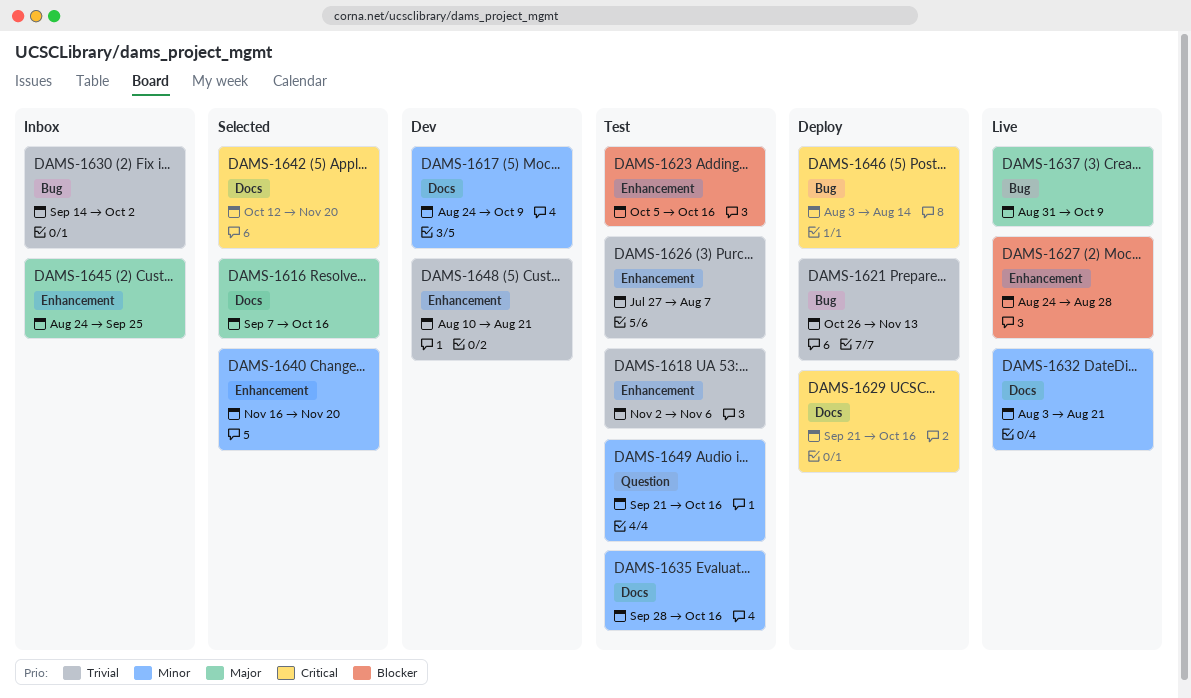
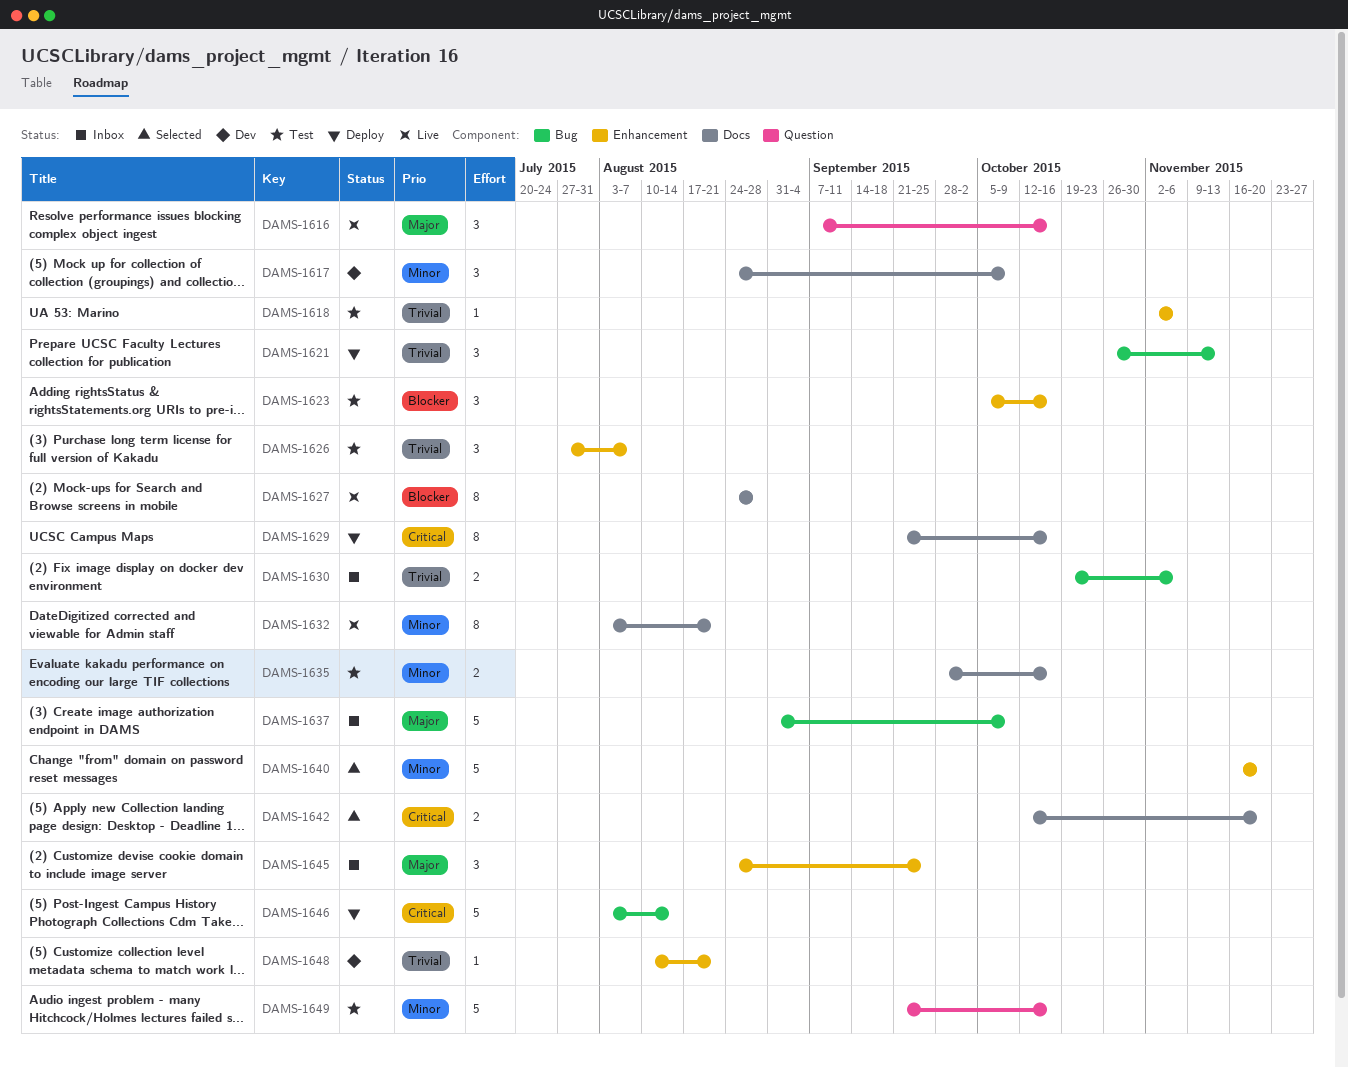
DAMS-1616, status: Selected -> Live
DAMS-1616, label: Docs -> Question
DAMS-1627, label: Enhancement -> Docs
DAMS-1630, start: Sep 14 -> Oct 19
DAMS-1630, due: Oct 2 -> Nov 6
DAMS-1637, status: Live -> Inbox

